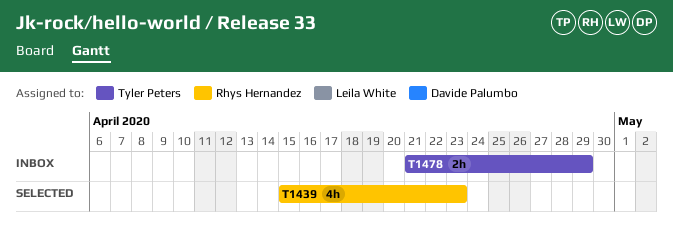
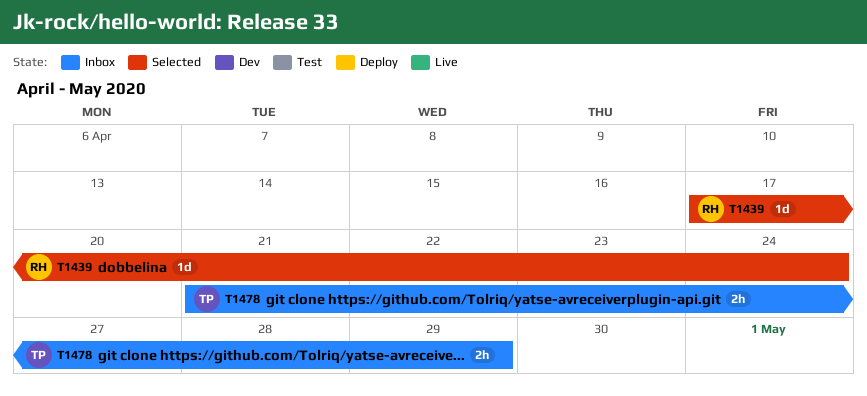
T1439, estimate: 4h -> 1d
T1439, start: Apr 15 -> Apr 17
T1439, due: Apr 23 -> Apr 24

